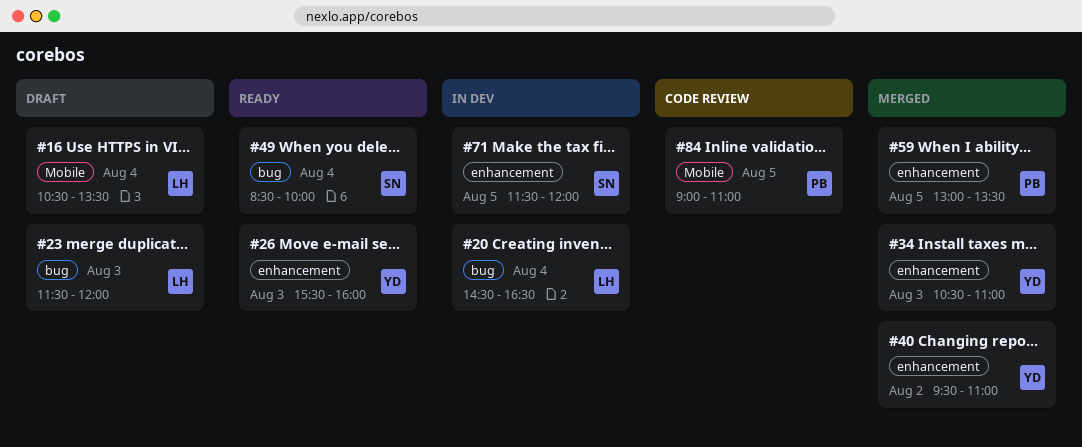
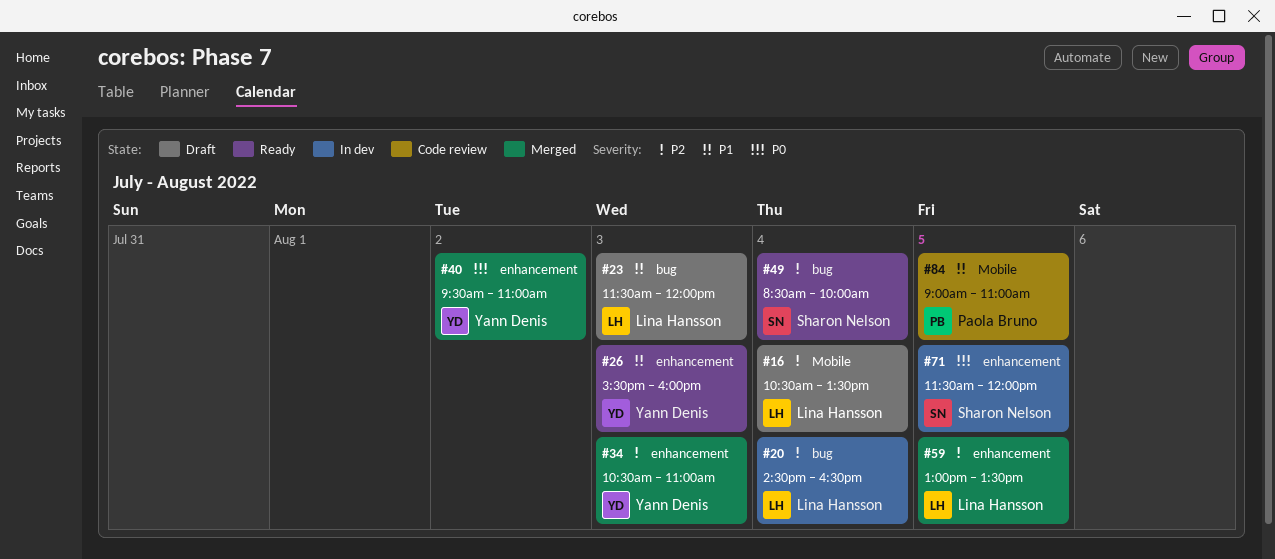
#59, owner: Paola Bruno -> Lina Hansson

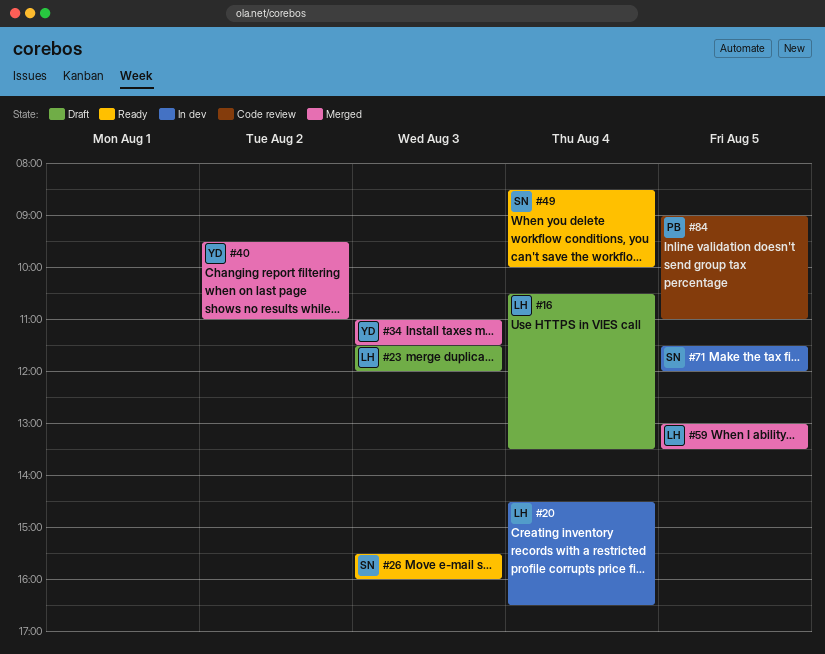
#26, owner: Yann Denis -> Sharon Nelson
#34, begins: 10:30 -> 11:00
#34, ends: 11:00 -> 11:30

